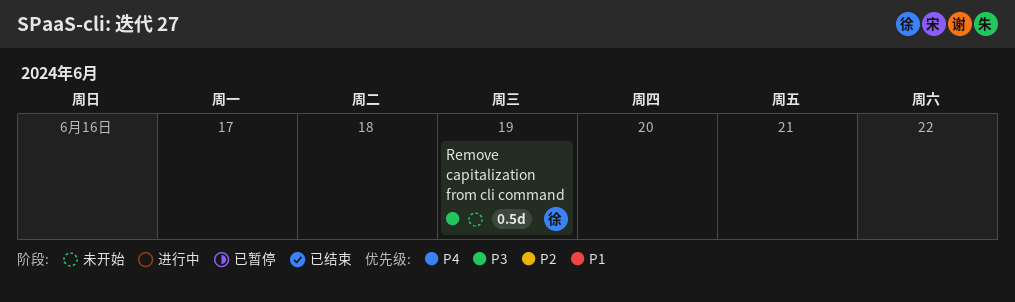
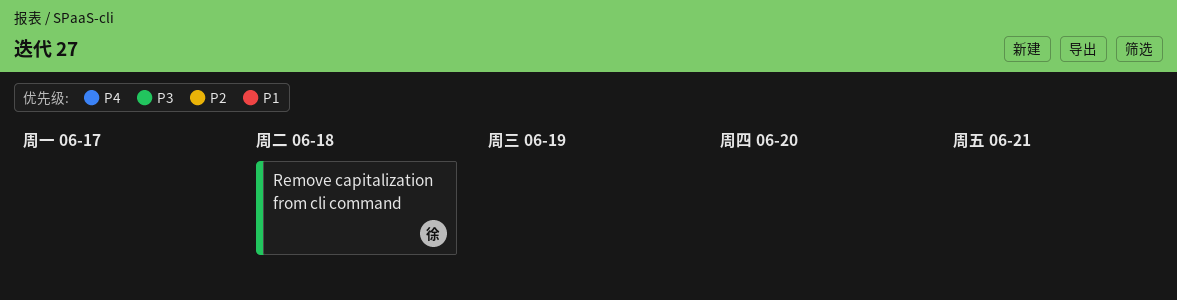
Remove capitalization from cli command, due: Jun 19 -> Jun 18

